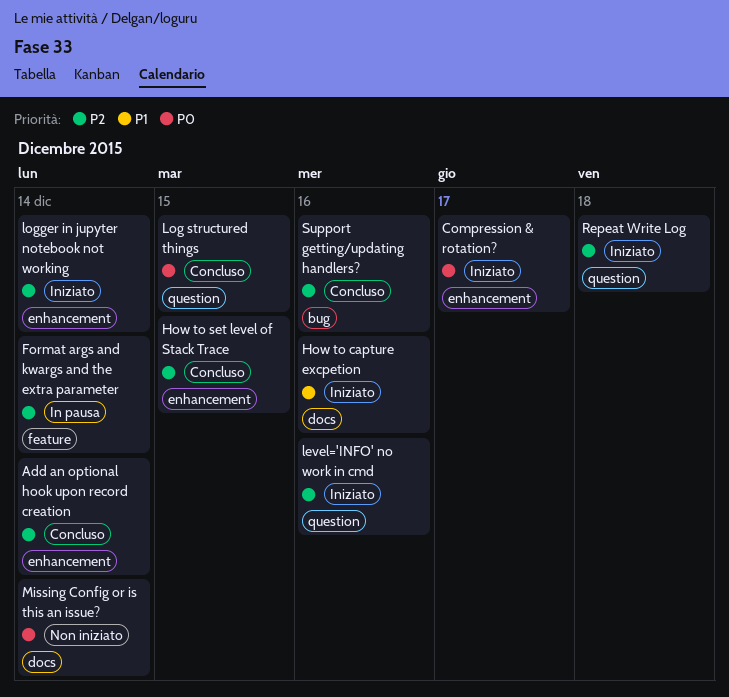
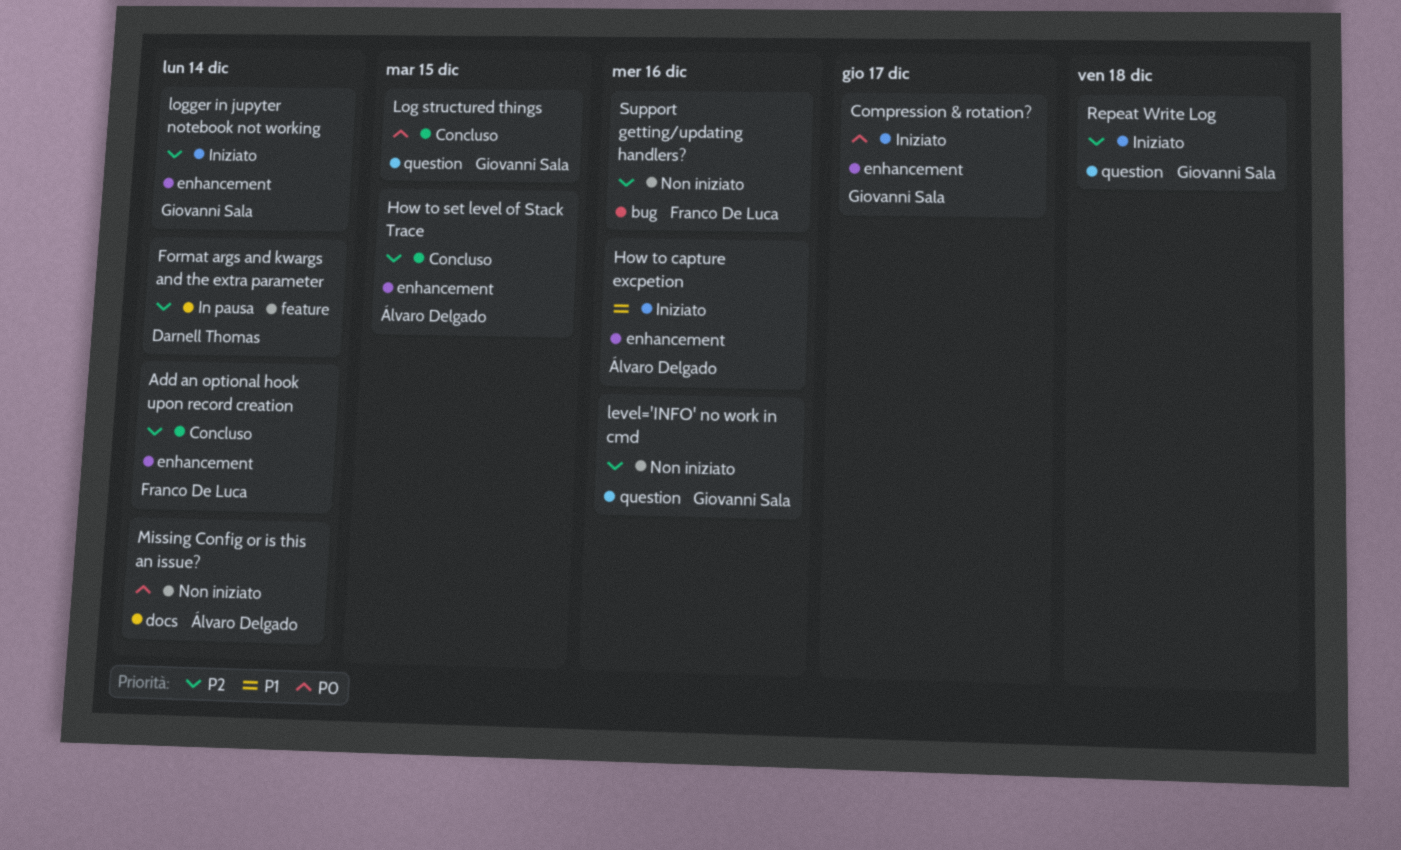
How to capture excpetion, label: docs -> enhancement
level='INFO' no work in cmd, status: Iniziato -> Non iniziato
Support getting/updating handlers?, status: Concluso -> Non iniziato

